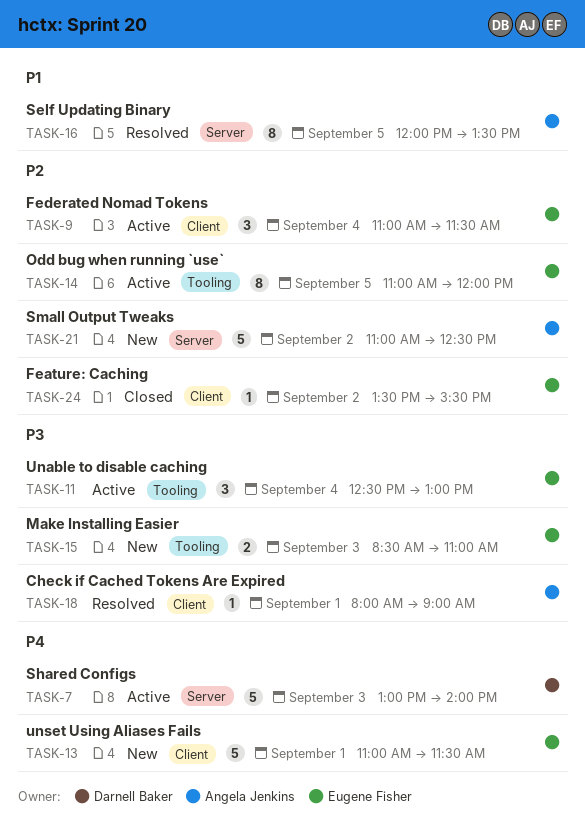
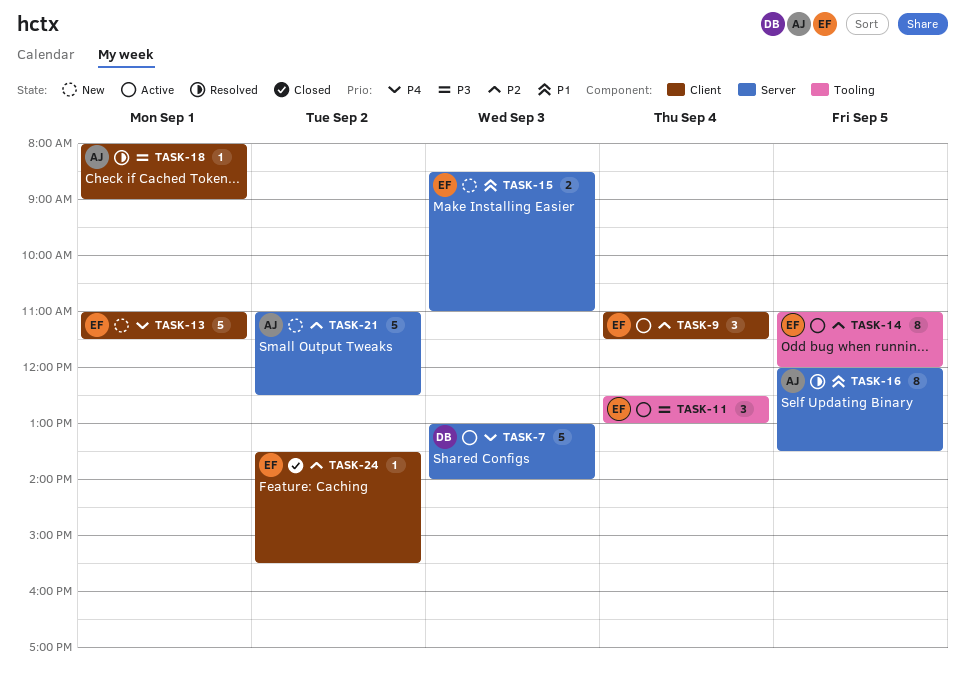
TASK-15, priority: P3 -> P1
TASK-15, label: Tooling -> Server

